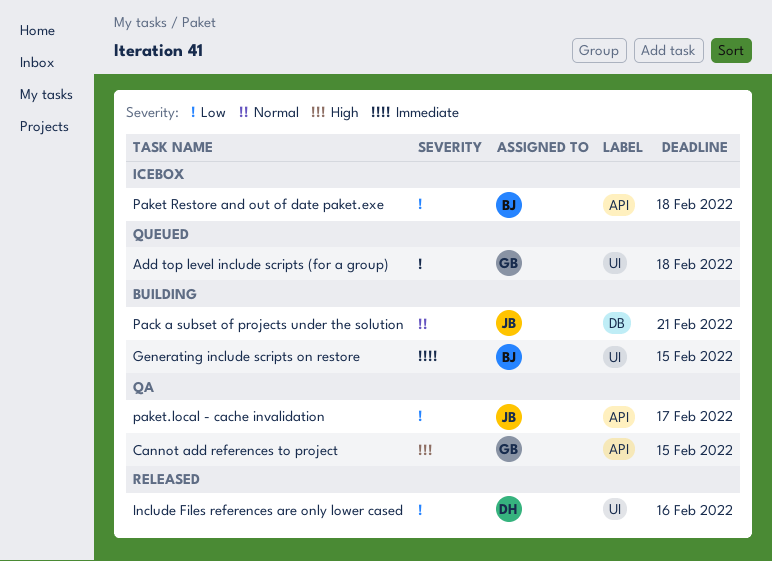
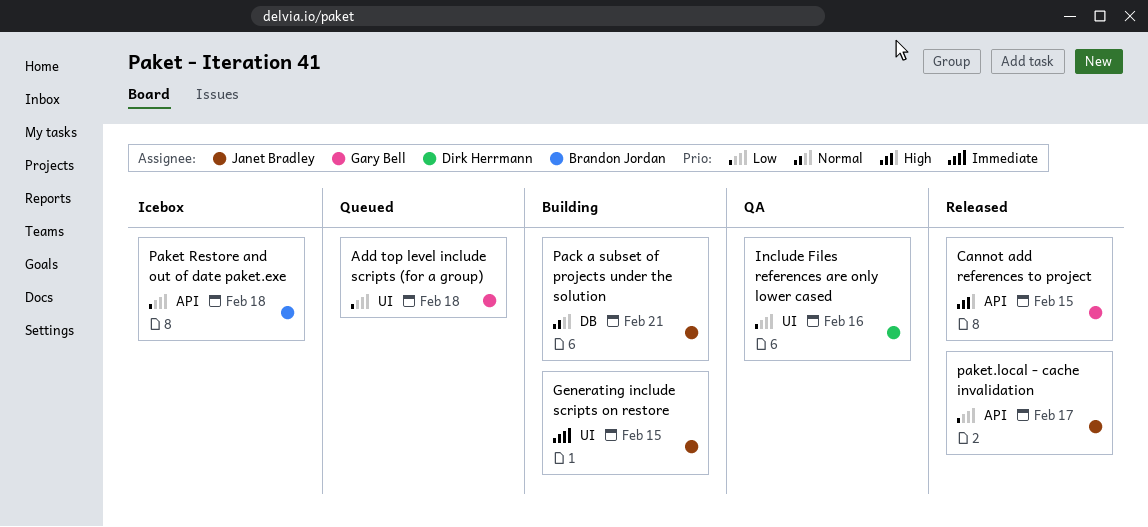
Cannot add references to project, status: QA -> Released
Generating include scripts on restore, owner: Brandon Jordan -> Janet Bradley
Include Files references are only lower cased, status: Released -> QA
paket.local - cache invalidation, status: QA -> Released

